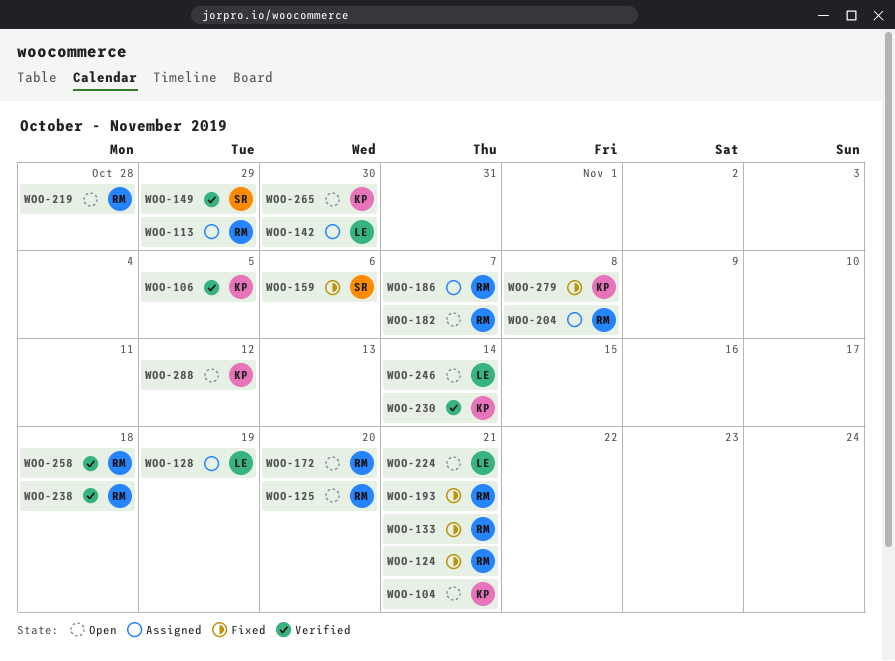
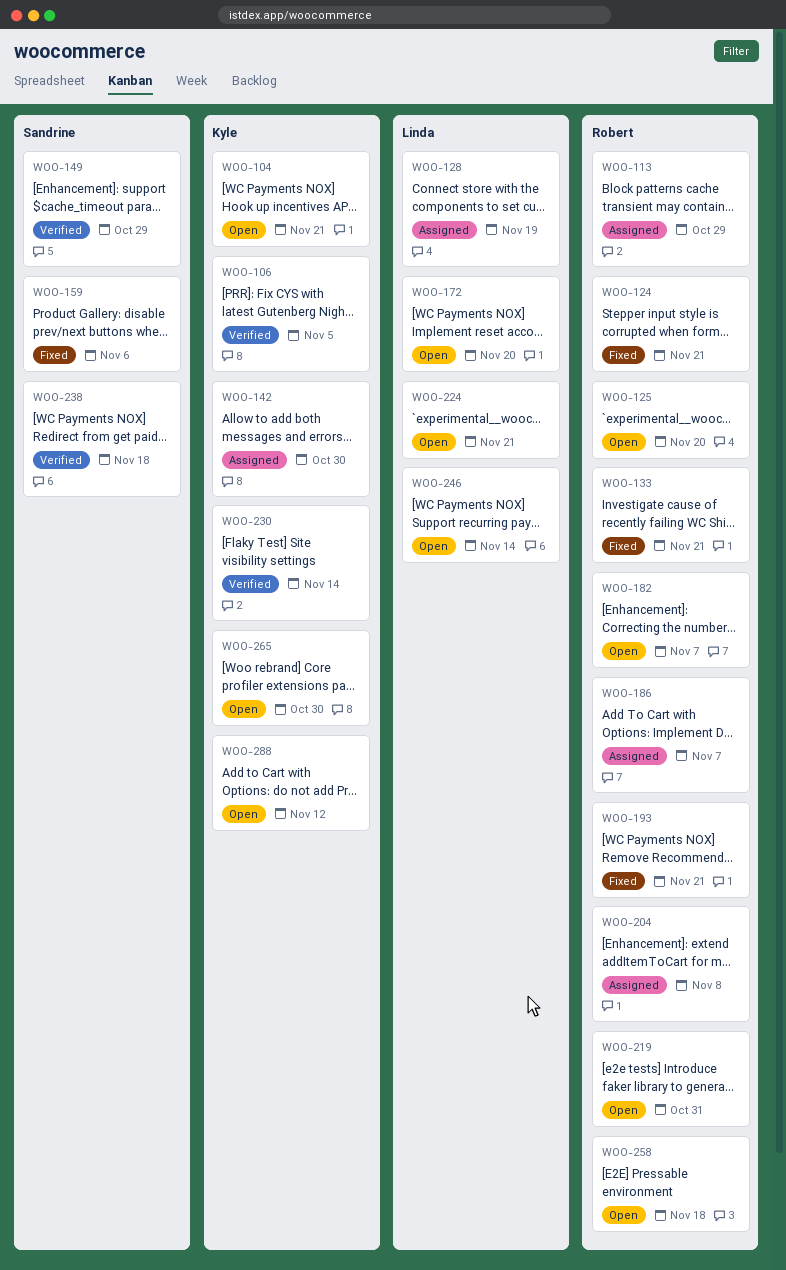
WOO-142, owner: Linda -> Kyle
WOO-172, owner: Robert -> Linda
WOO-219, due: Oct 28 -> Oct 31
WOO-238, owner: Robert -> Sandrine
WOO-258, status: Verified -> Open
WOO-279: present -> none

